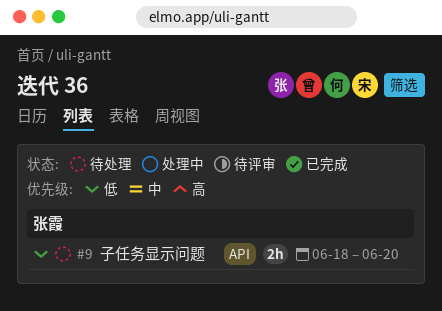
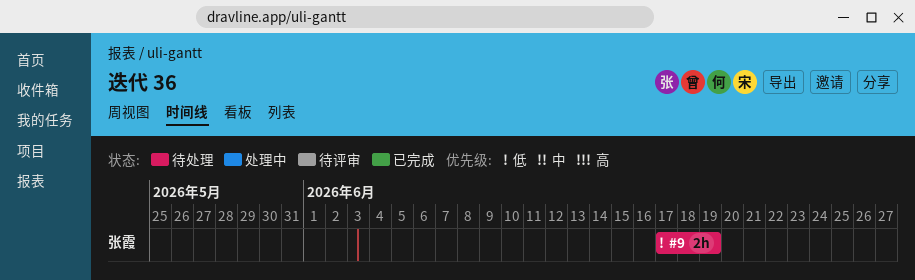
#9, start: Jun 18 -> Jun 17
#9, due: Jun 20 -> Jun 19

